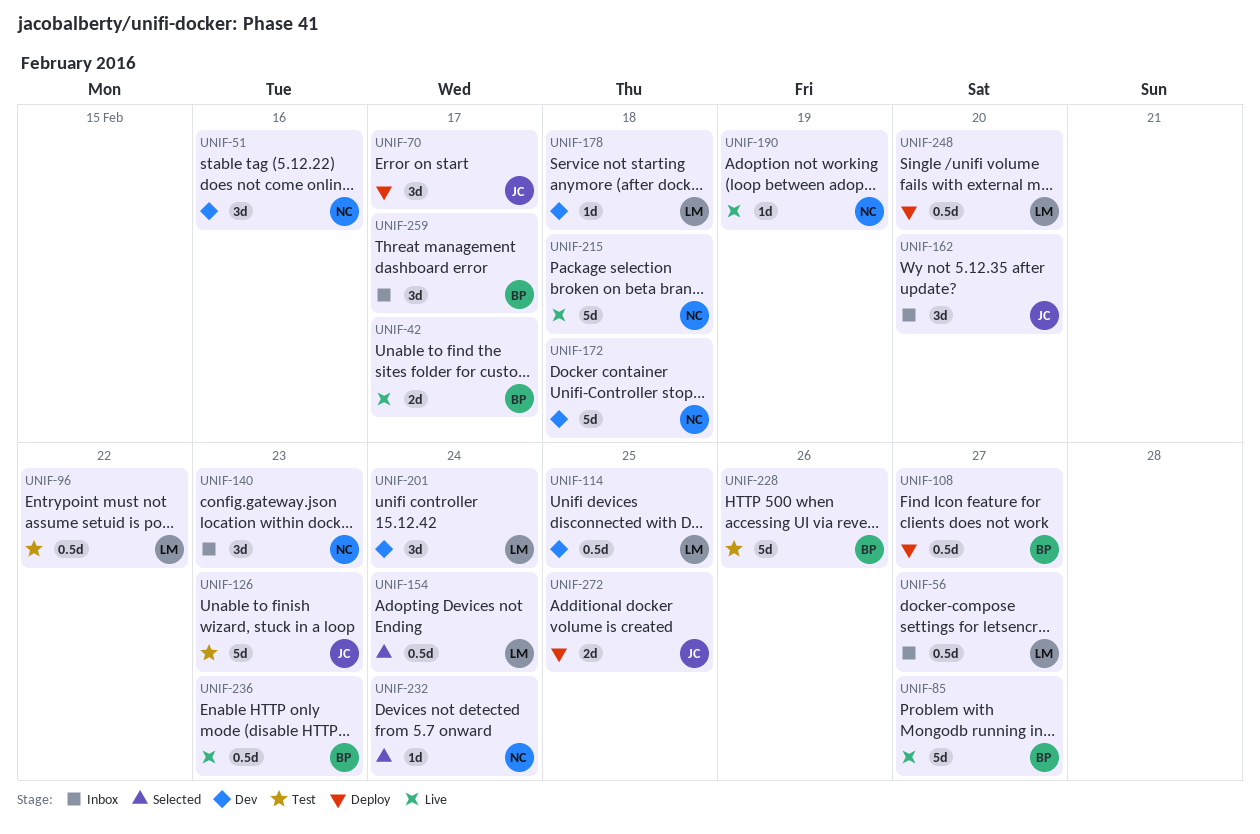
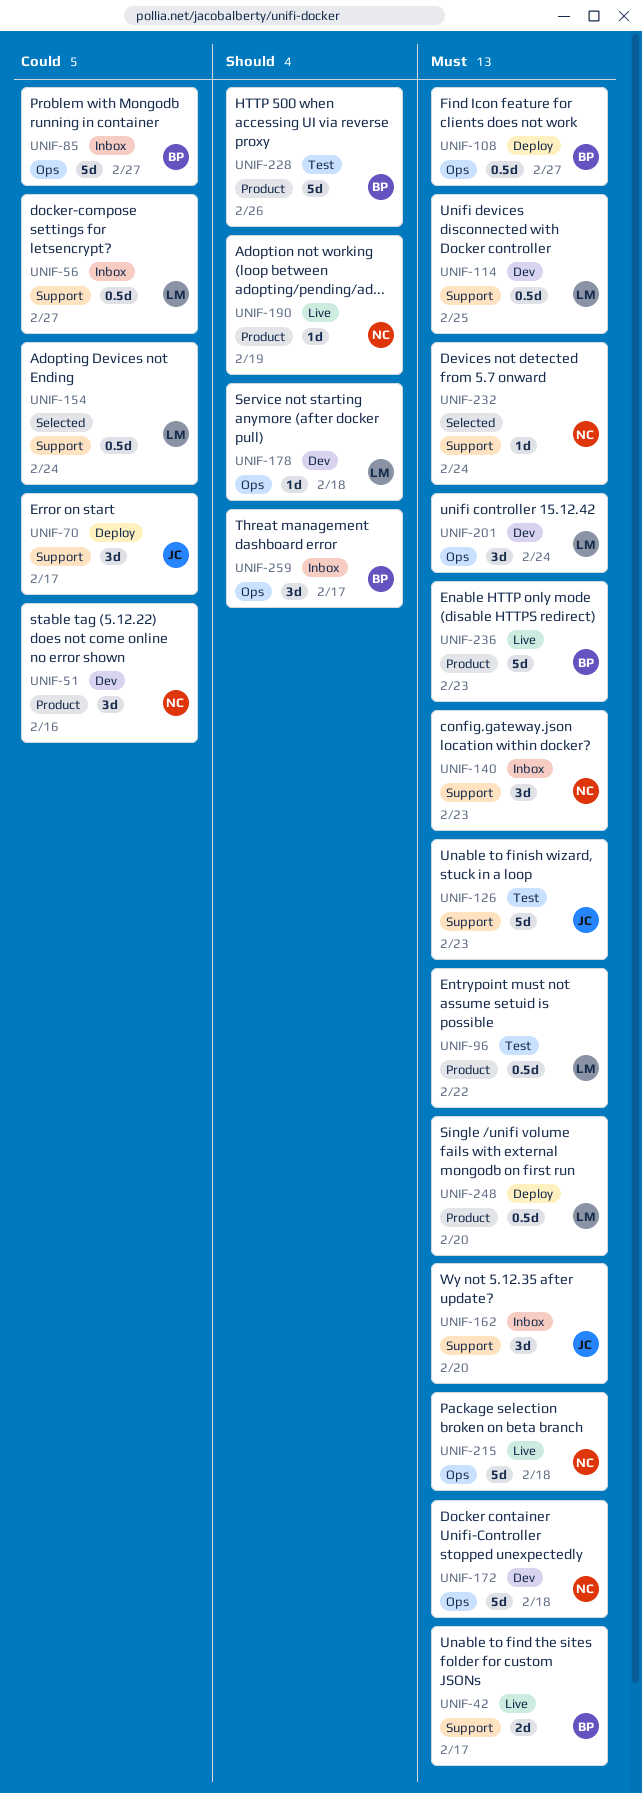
UNIF-85, status: Live -> Inbox
UNIF-236, estimate: 0.5d -> 5d
UNIF-272: present -> none

